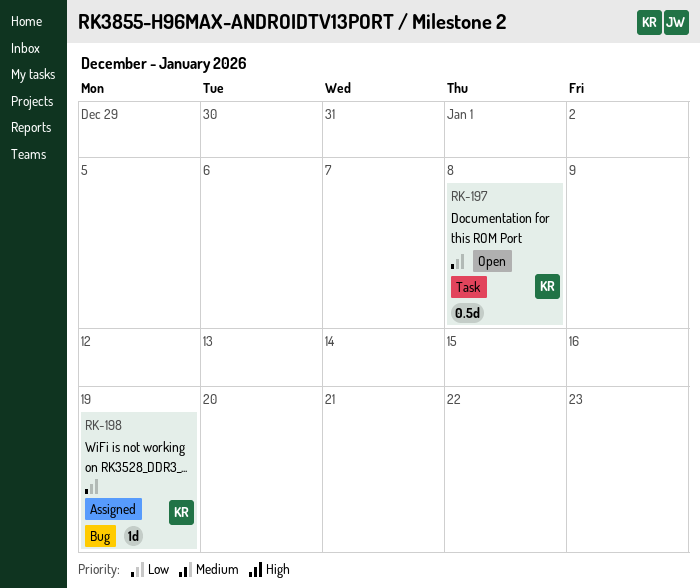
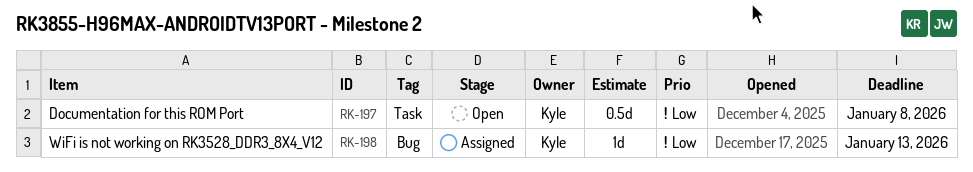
RK-198, due: Jan 19 -> Jan 13

